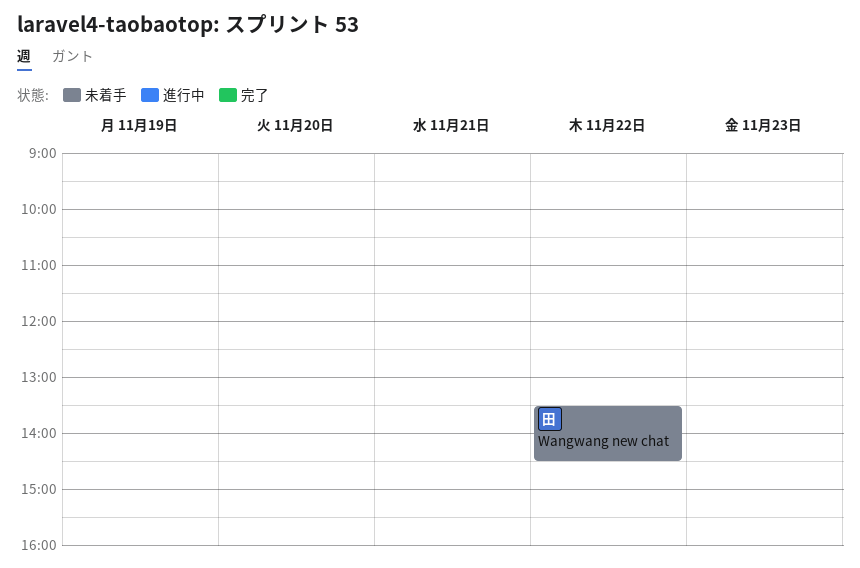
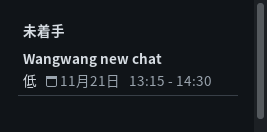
Wangwang new chat, day: Nov 22 -> Nov 21
Wangwang new chat, begins: 13:30 -> 13:15

